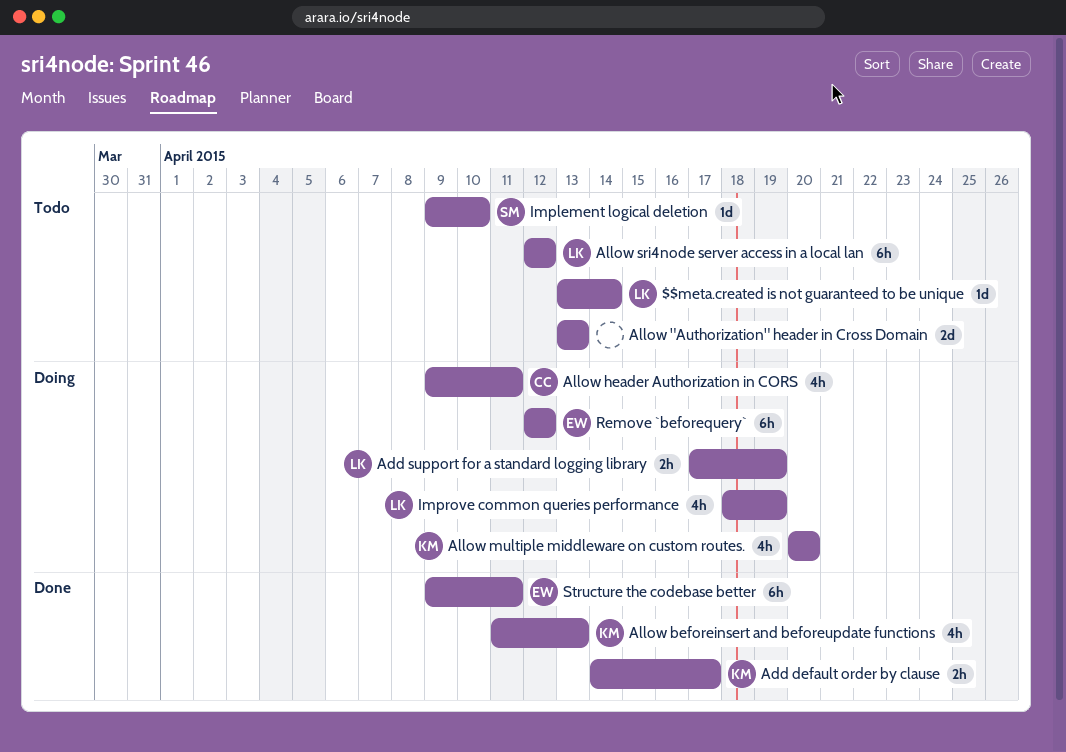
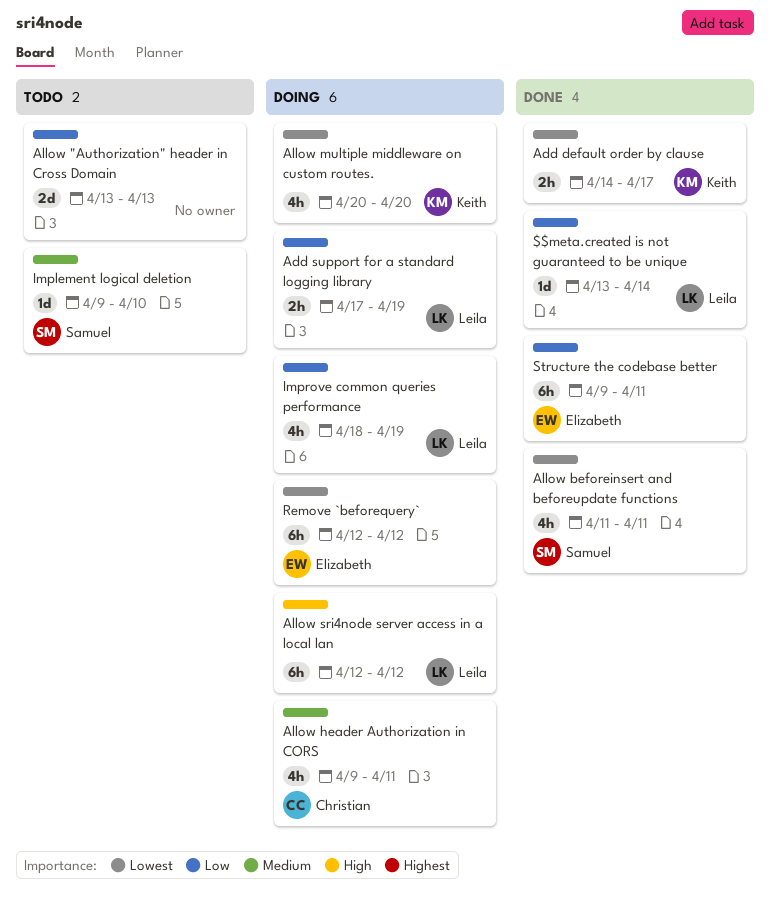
$$meta.created is not guaranteed to be unique, status: Todo -> Done
Allow beforeinsert and beforeupdate functions, owner: Keith -> Samuel
Allow beforeinsert and beforeupdate functions, due: Apr 13 -> Apr 11
Allow sri4node server access in a local lan, status: Todo -> Doing

